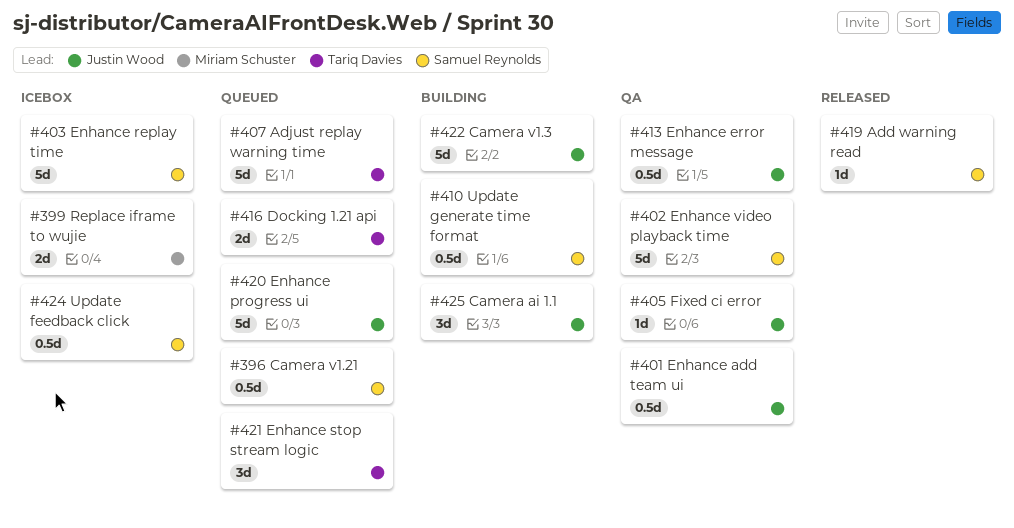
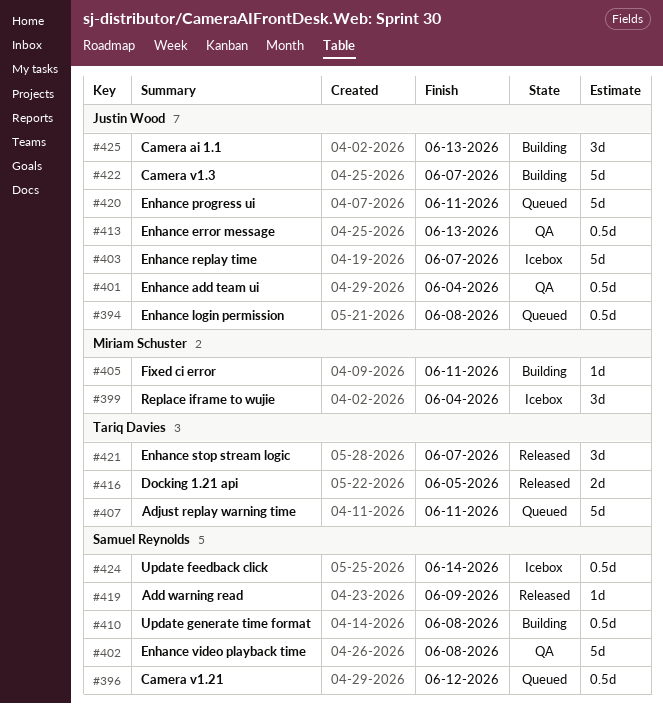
#394: none -> present
#399, estimate: 2d -> 3d
#403, owner: Samuel Reynolds -> Justin Wood
#405, status: QA -> Building
#405, owner: Justin Wood -> Miriam Schuster
#416, status: Queued -> Released
#421, status: Queued -> Released

